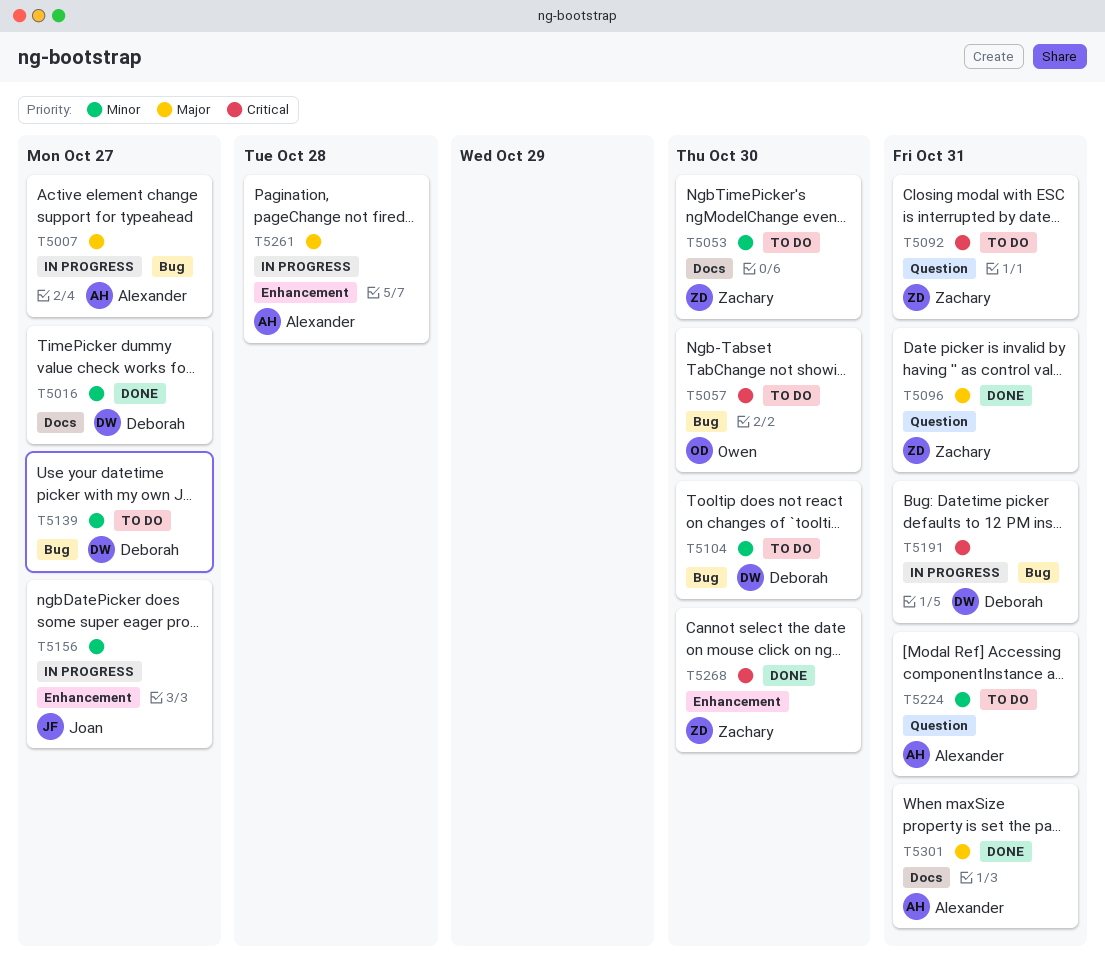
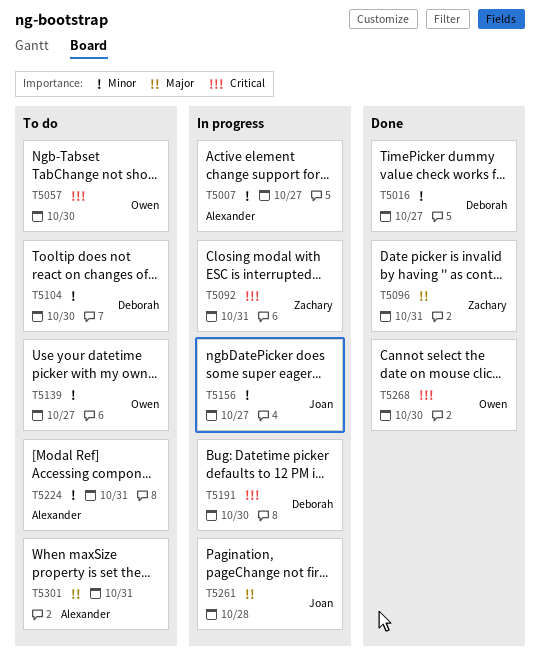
T5007, priority: Major -> Minor
T5053: present -> none
T5092, status: To do -> In progress
T5139, owner: Deborah -> Owen
T5191, due: Oct 31 -> Oct 30
T5261, owner: Alexander -> Joan
T5268, owner: Zachary -> Owen
T5301, status: Done -> To do

